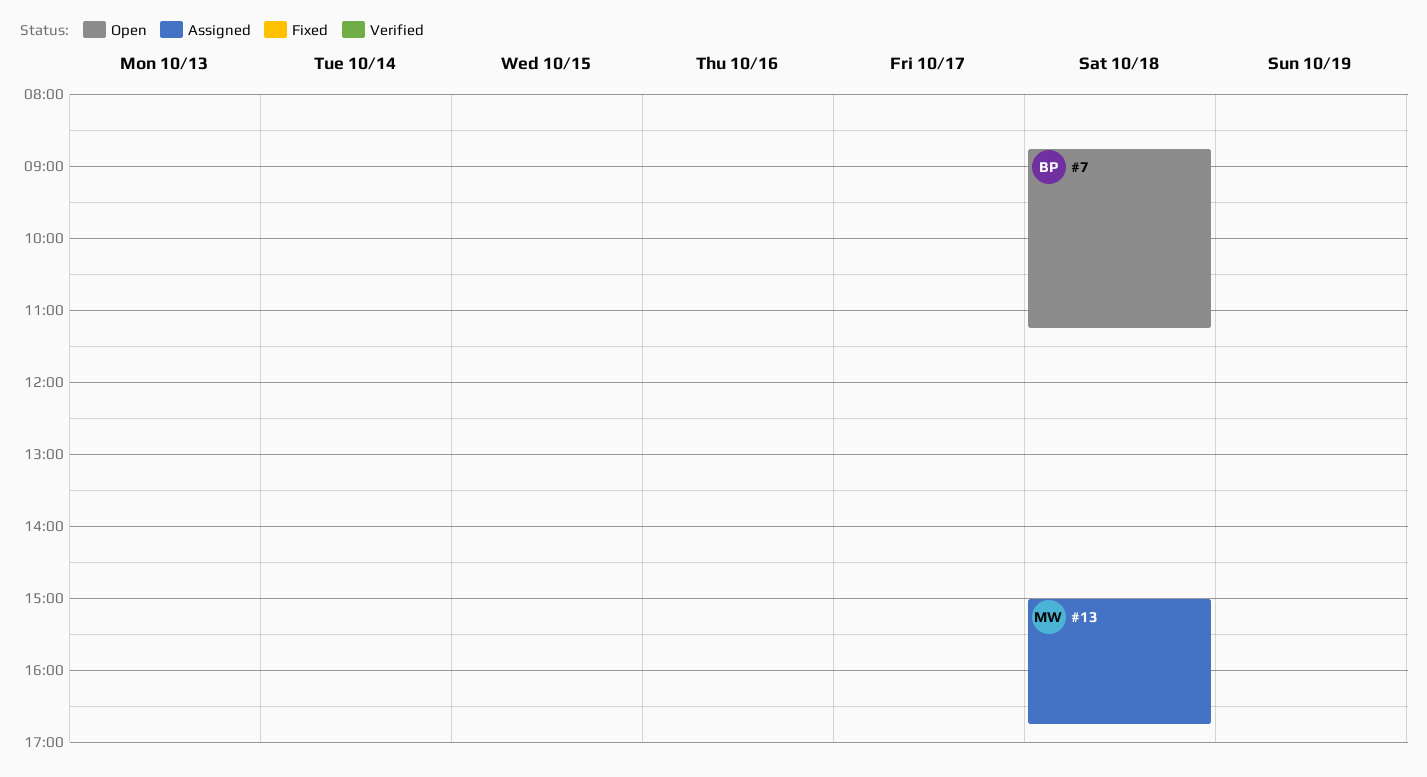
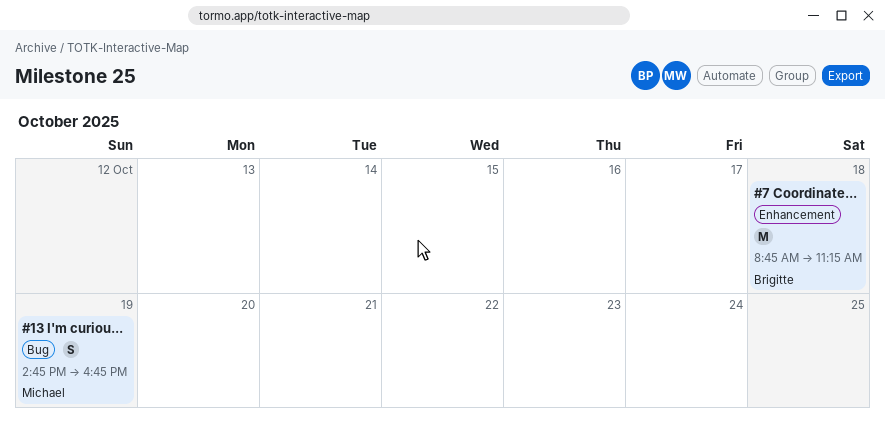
#13, day: Oct 18 -> Oct 19
#13, begins: 15:00 -> 14:45

